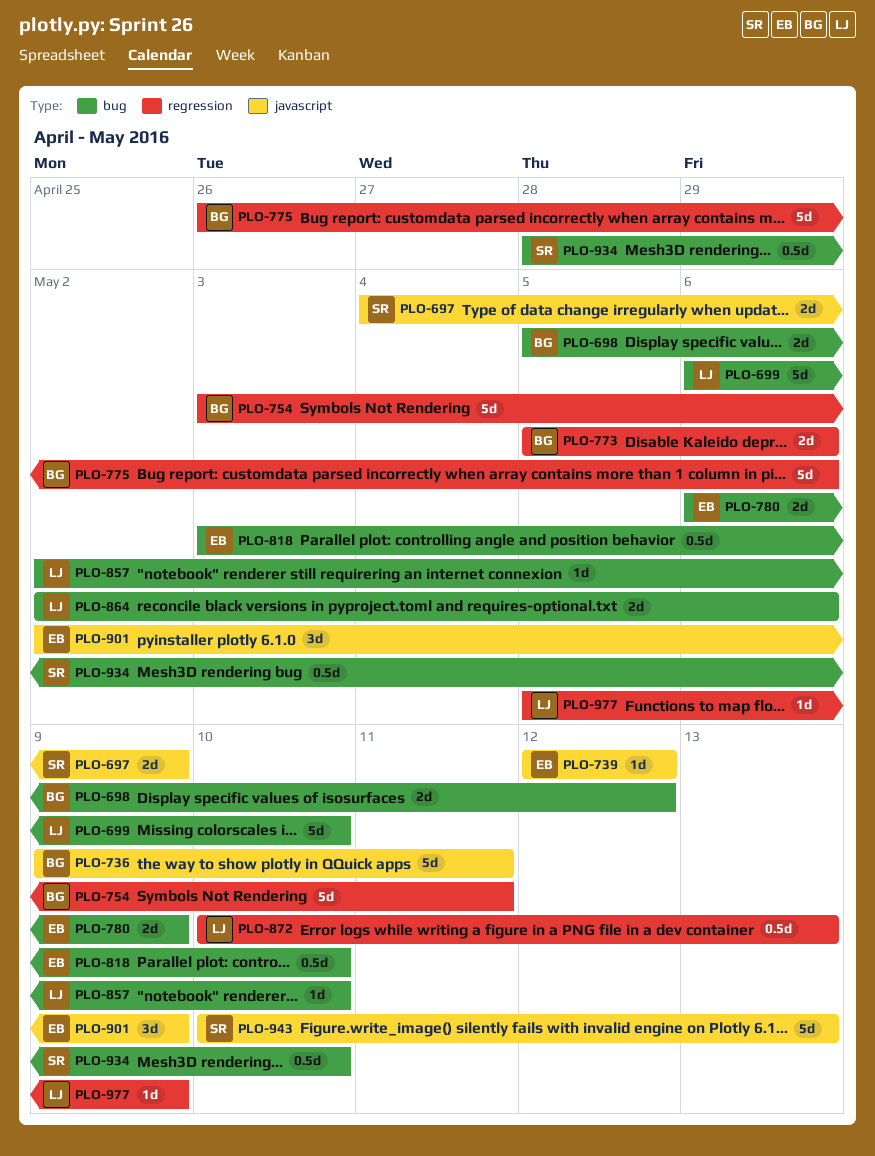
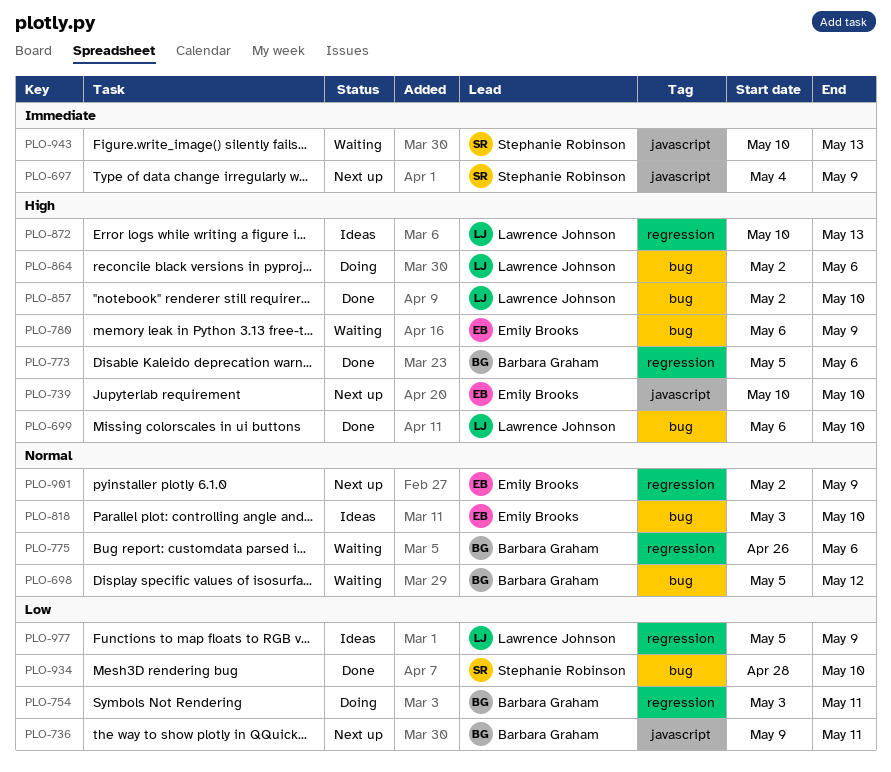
PLO-739, start: May 12 -> May 10
PLO-739, due: May 12 -> May 10
PLO-901, label: javascript -> regression

